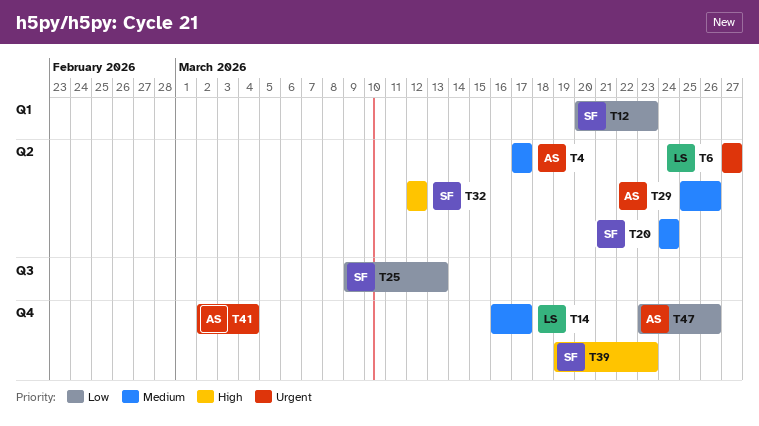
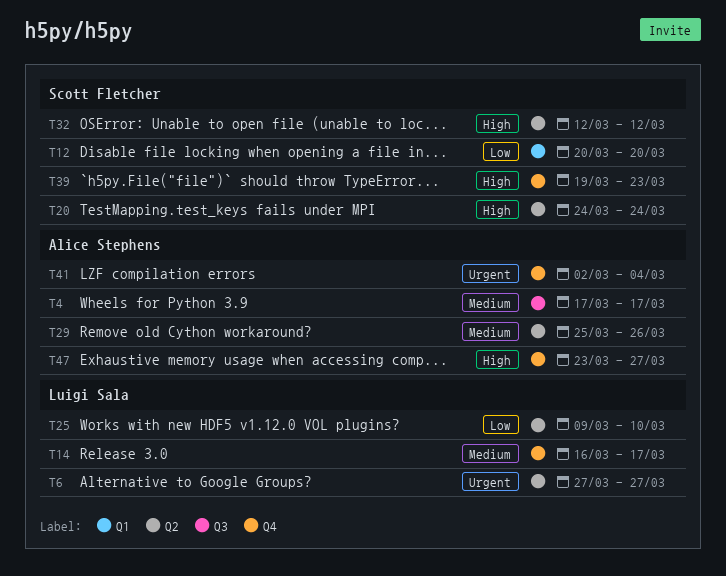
T4, label: Q2 -> Q3
T12, due: Mar 23 -> Mar 20
T20, priority: Medium -> High
T25, owner: Scott Fletcher -> Luigi Sala
T25, label: Q3 -> Q2
T25, due: Mar 13 -> Mar 10
T47, priority: Low -> High
T47, due: Mar 26 -> Mar 27

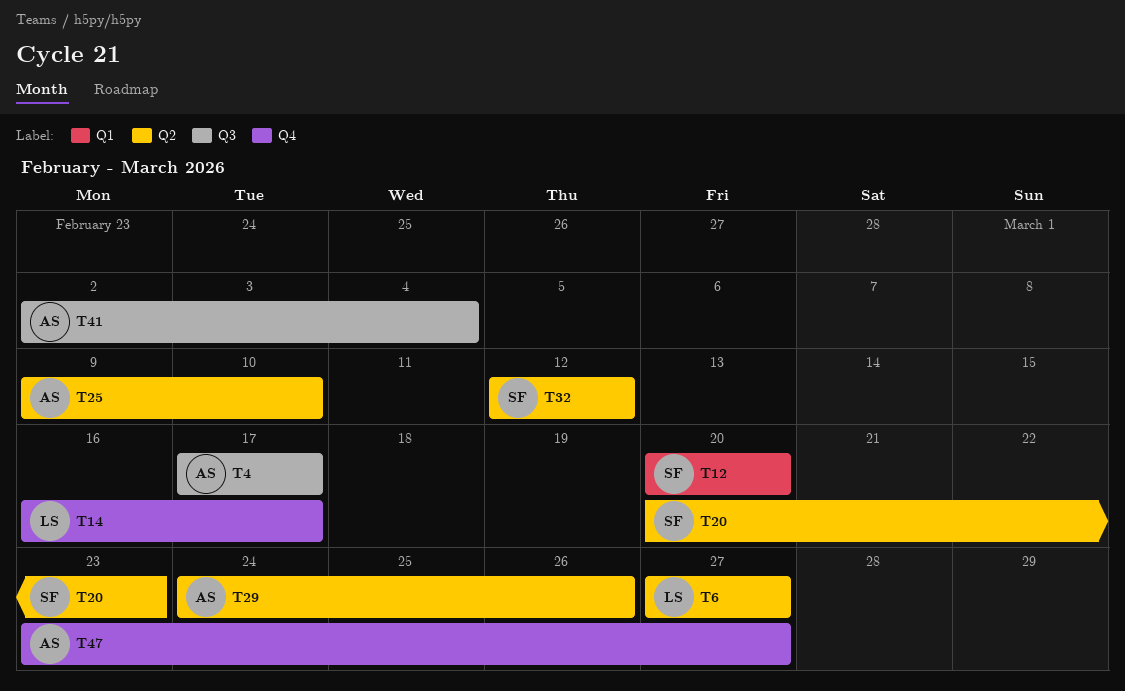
T20, start: Mar 24 -> Mar 20
T20, due: Mar 24 -> Mar 23
T25, owner: Luigi Sala -> Alice Stephens
T29, start: Mar 25 -> Mar 24
T39: present -> none
T41, label: Q4 -> Q3

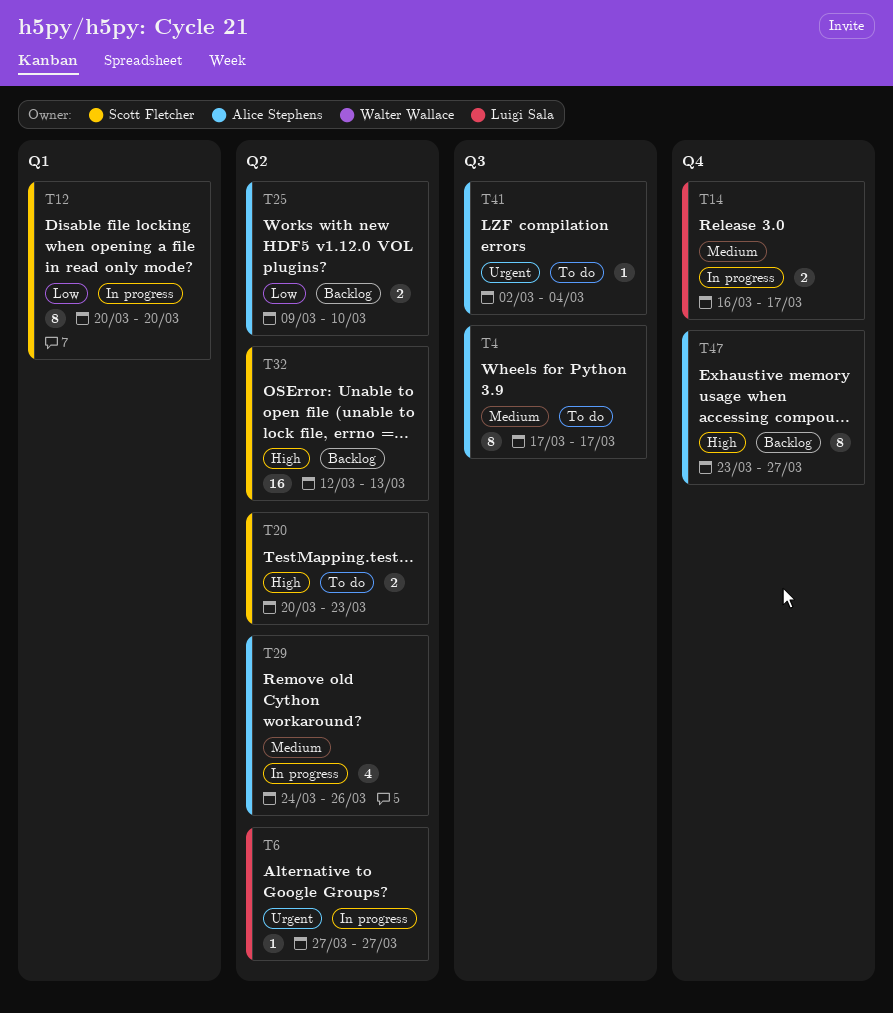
T32, due: Mar 12 -> Mar 13

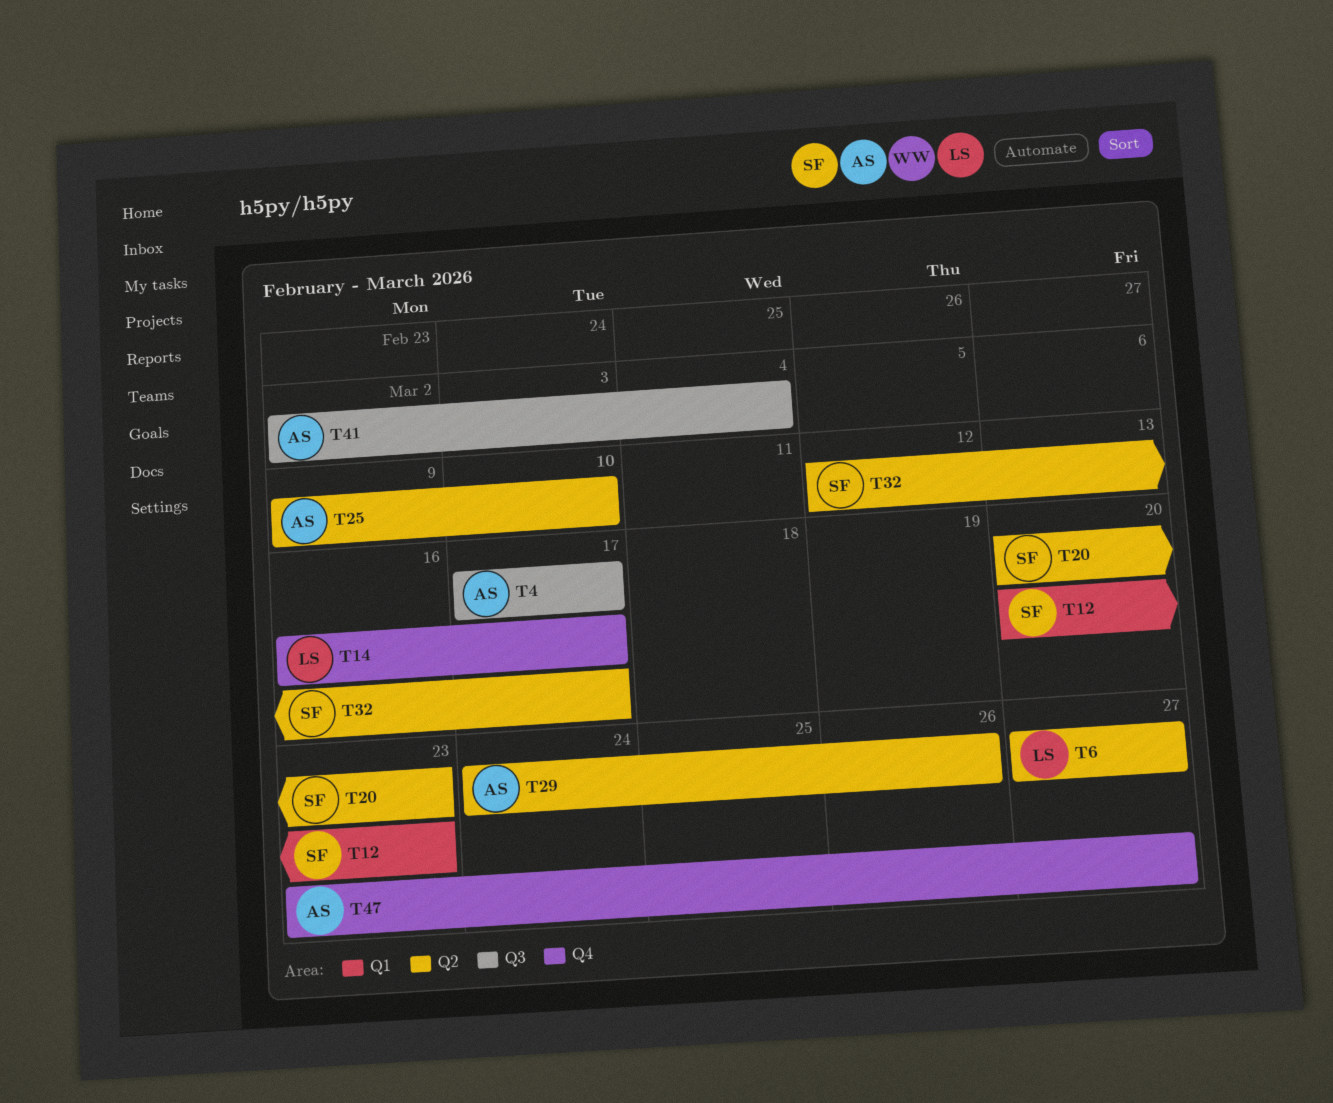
T12, due: Mar 20 -> Mar 23
T32, due: Mar 13 -> Mar 17

